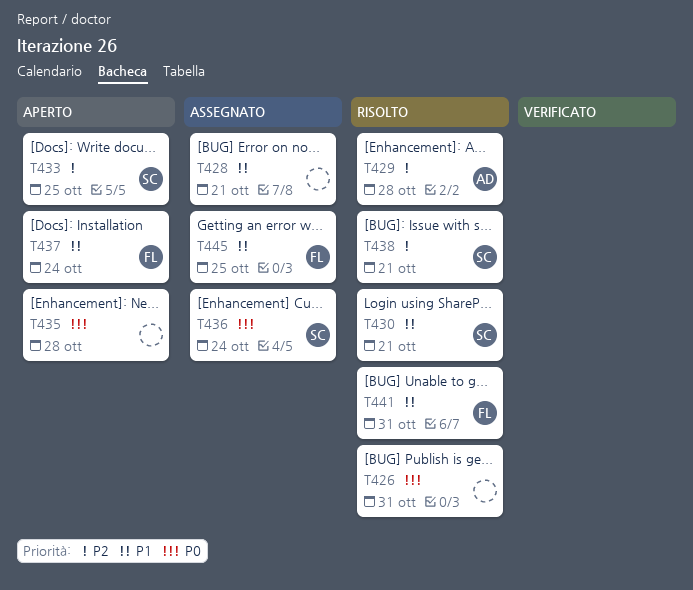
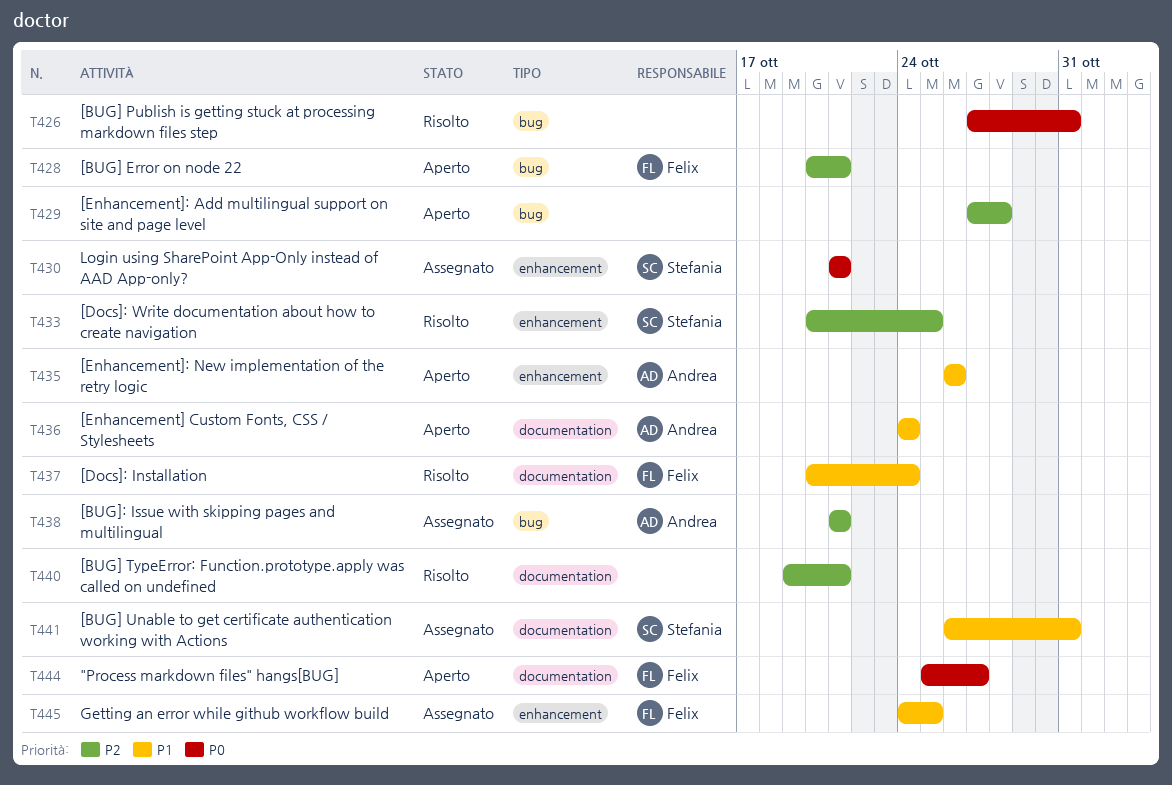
T428, status: Assegnato -> Aperto
T428, owner: none -> Felix
T428, priority: P1 -> P2
T429, status: Risolto -> Aperto
T429, owner: Andrea -> none
T430, status: Risolto -> Assegnato
T430, priority: P1 -> P0
T433, status: Aperto -> Risolto
T435, owner: none -> Andrea
T435, priority: P0 -> P1
T435, due: Oct 28 -> Oct 26
T436, status: Assegnato -> Aperto
T436, owner: Stefania -> Andrea
T436, priority: P0 -> P1
T437, status: Aperto -> Risolto
T438, status: Risolto -> Assegnato
T438, owner: Stefania -> Andrea
T440: none -> present
T441, status: Risolto -> Assegnato
T441, owner: Felix -> Stefania
T444: none -> present

